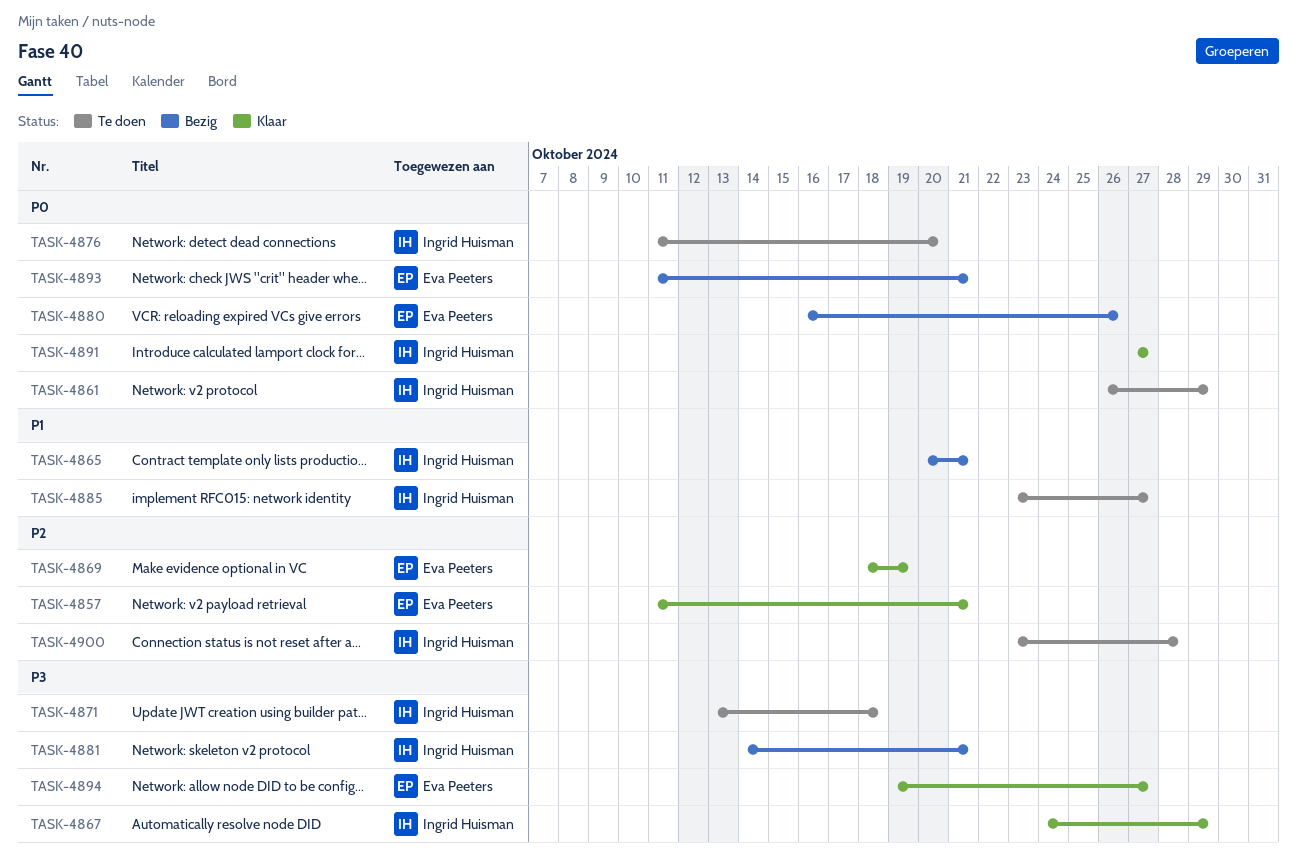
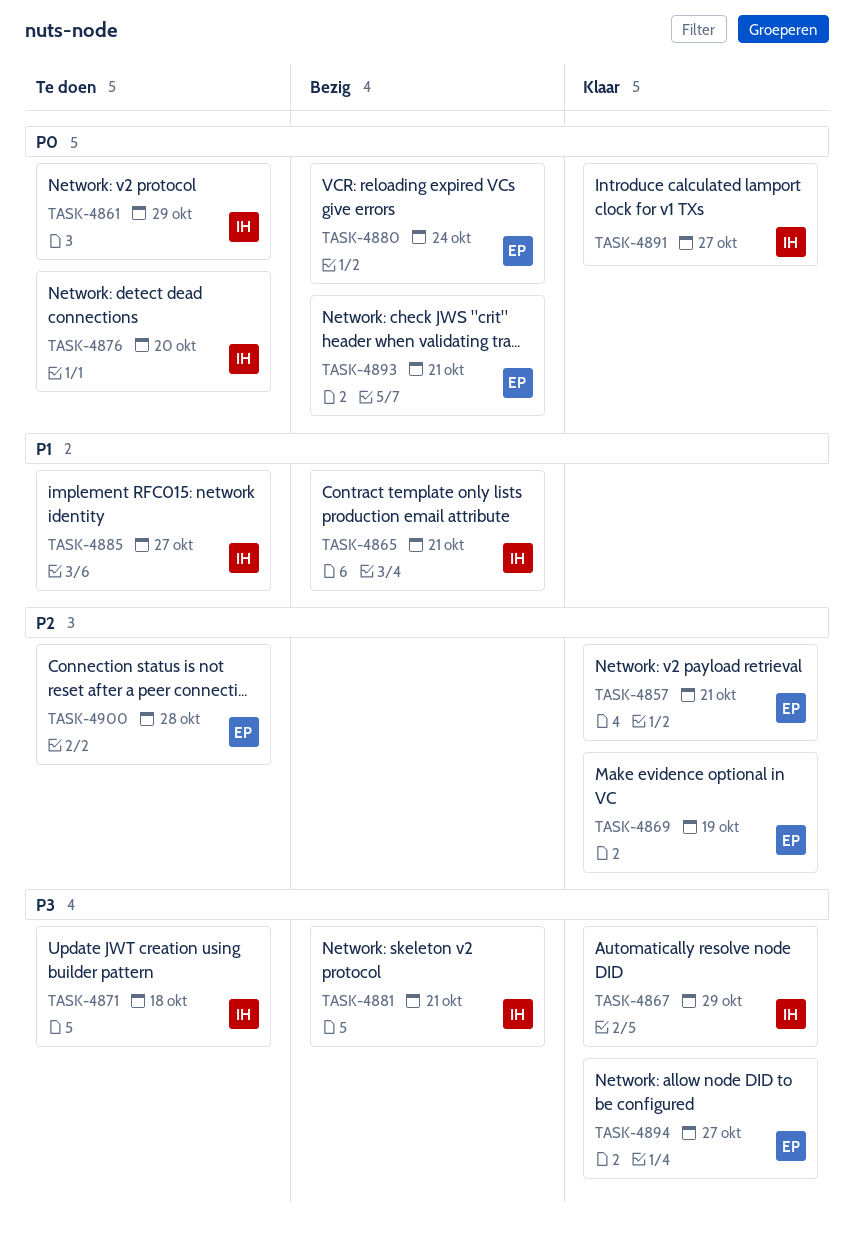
TASK-4880, due: Oct 26 -> Oct 24
TASK-4900, owner: Ingrid Huisman -> Eva Peeters

